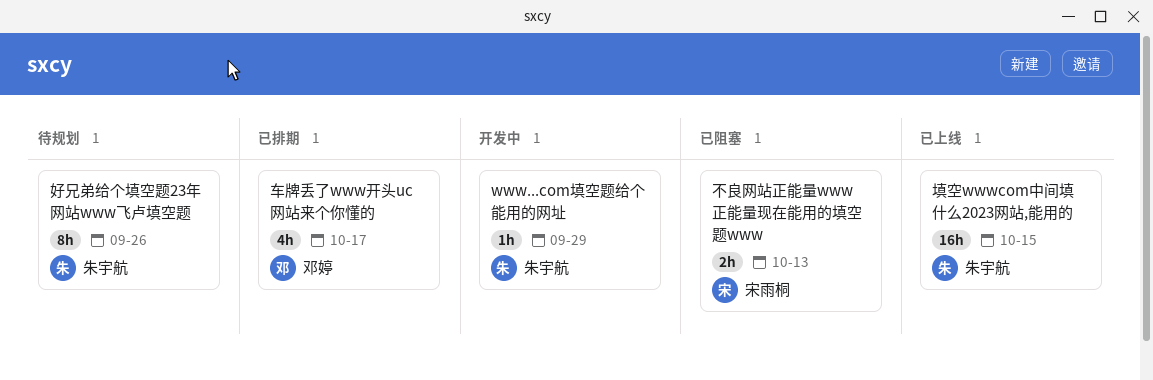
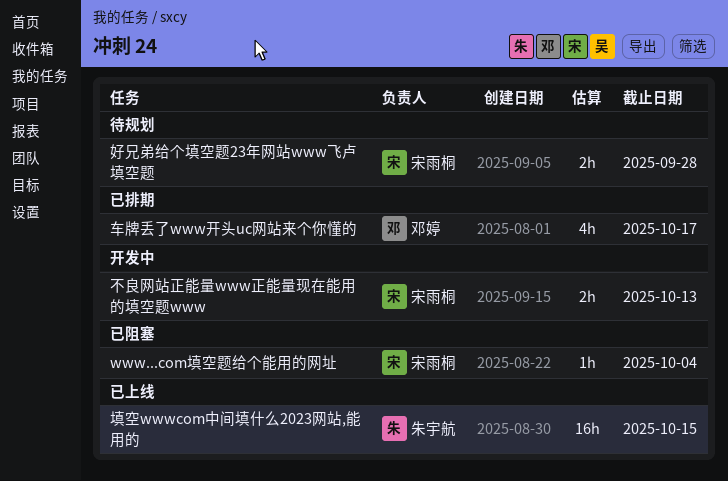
www...com填空题给个能用的网址, status: 开发中 -> 已阻塞
www...com填空题给个能用的网址, owner: 朱宇航 -> 宋雨桐
www...com填空题给个能用的网址, due: Sep 29 -> Oct 4
不良网站正能量www正能量现在能用的填空题www, status: 已阻塞 -> 开发中
好兄弟给个填空题23年网站www飞卢填空题, owner: 朱宇航 -> 宋雨桐
好兄弟给个填空题23年网站www飞卢填空题, estimate: 8h -> 2h
好兄弟给个填空题23年网站www飞卢填空题, due: Sep 26 -> Sep 28

